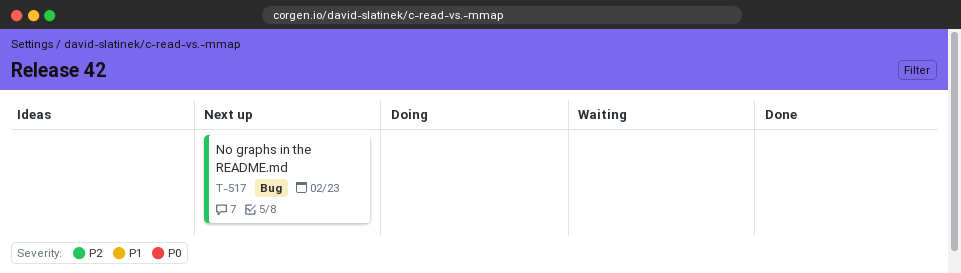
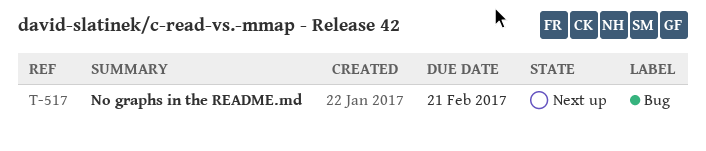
T-517, due: Feb 23 -> Feb 21

